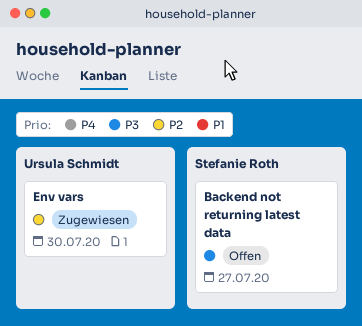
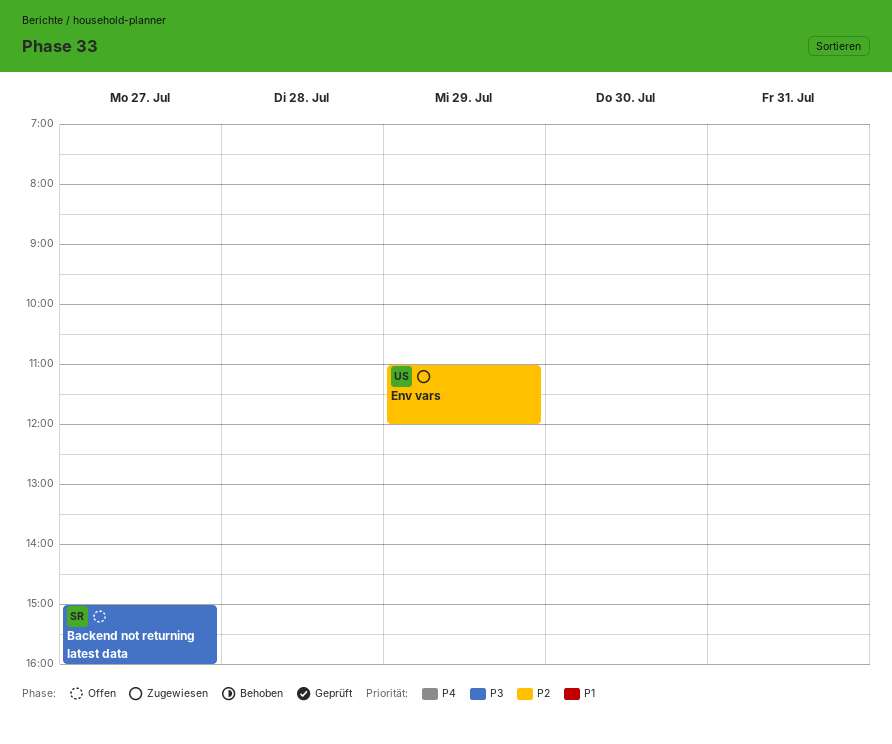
Env vars, day: Jul 30 -> Jul 29

